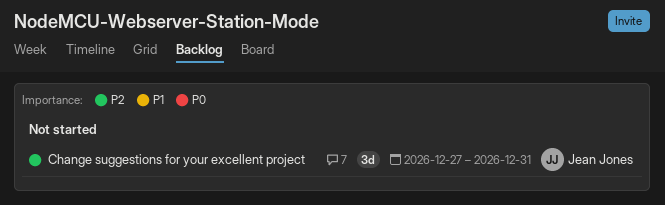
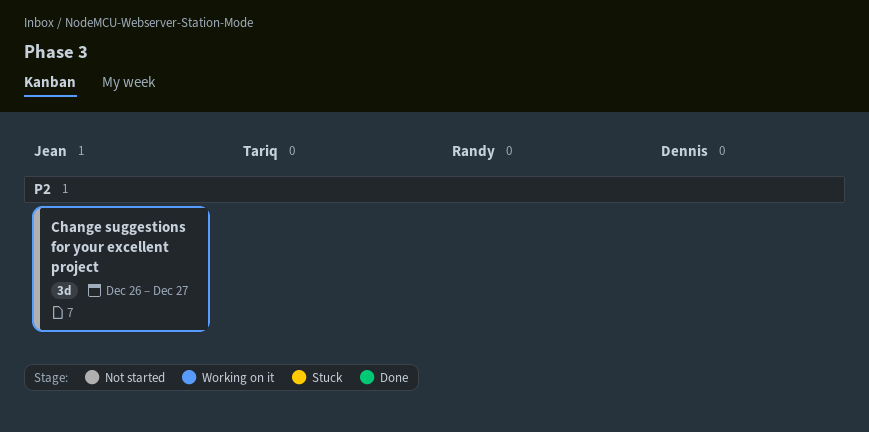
Change suggestions for your excellent project, start: Dec 27 -> Dec 26
Change suggestions for your excellent project, due: Dec 31 -> Dec 27

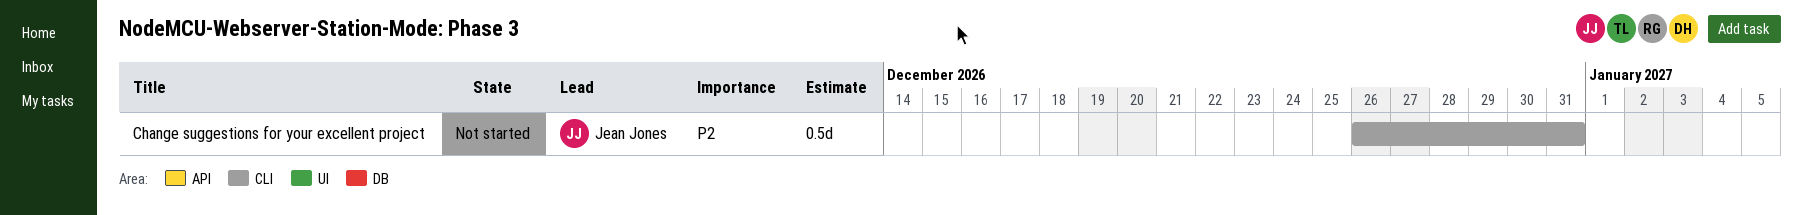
Change suggestions for your excellent project, estimate: 3d -> 0.5d
Change suggestions for your excellent project, due: Dec 27 -> Dec 31

